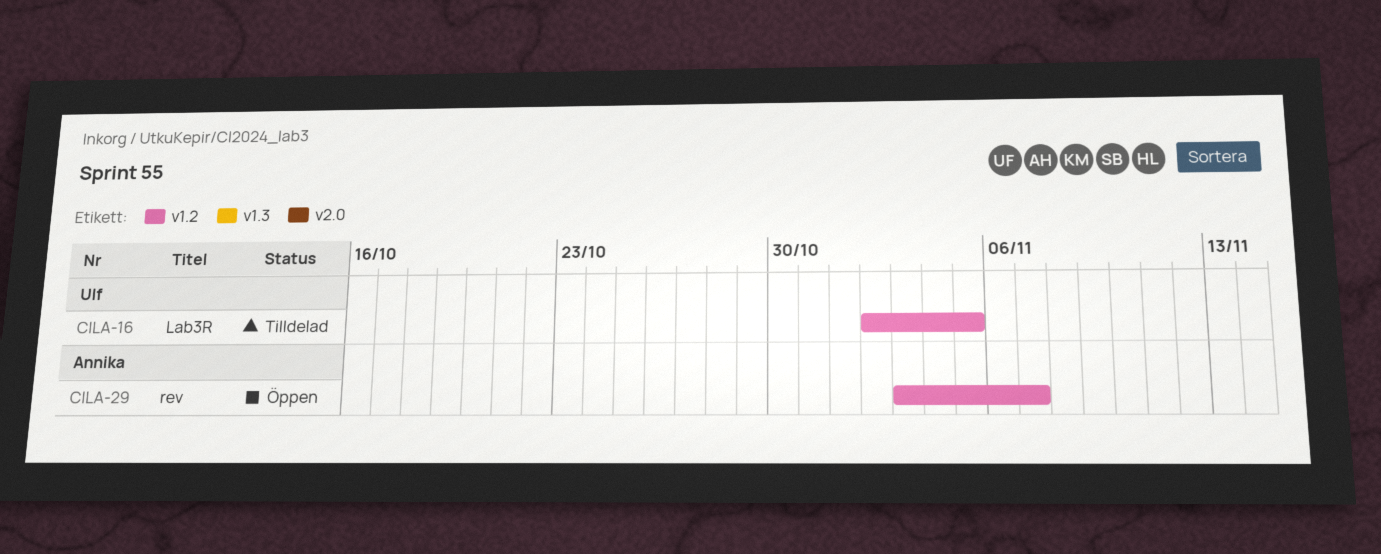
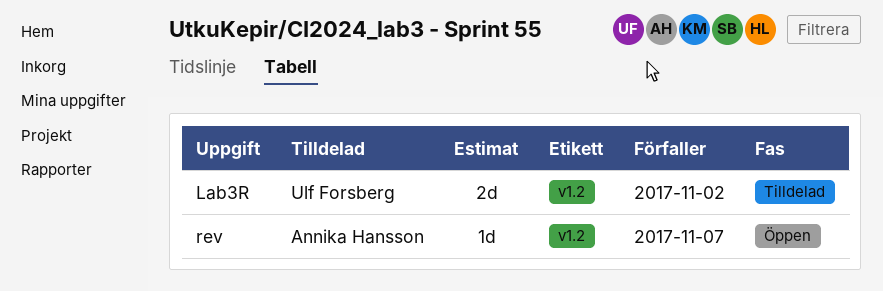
Lab3R, due: Nov 5 -> Nov 2

